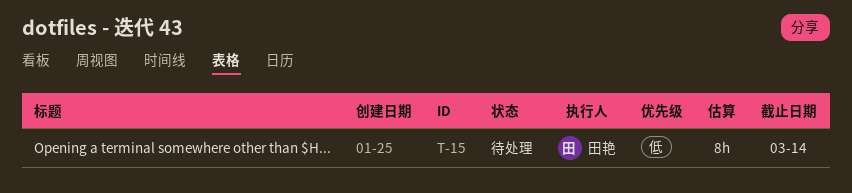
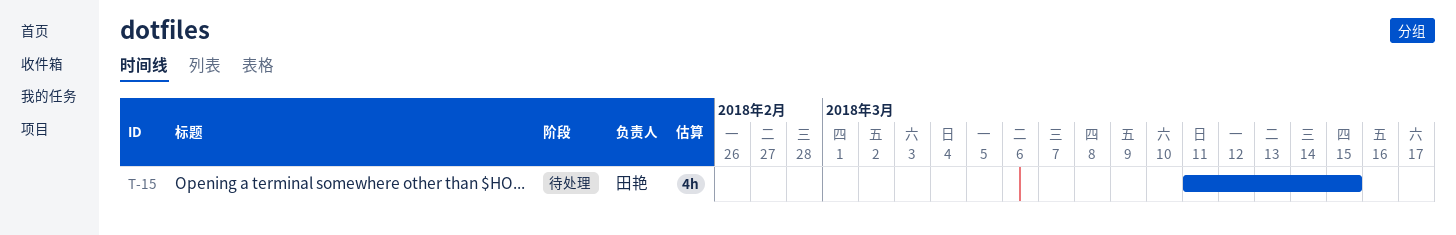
T-15, estimate: 8h -> 4h
T-15, due: Mar 14 -> Mar 15

